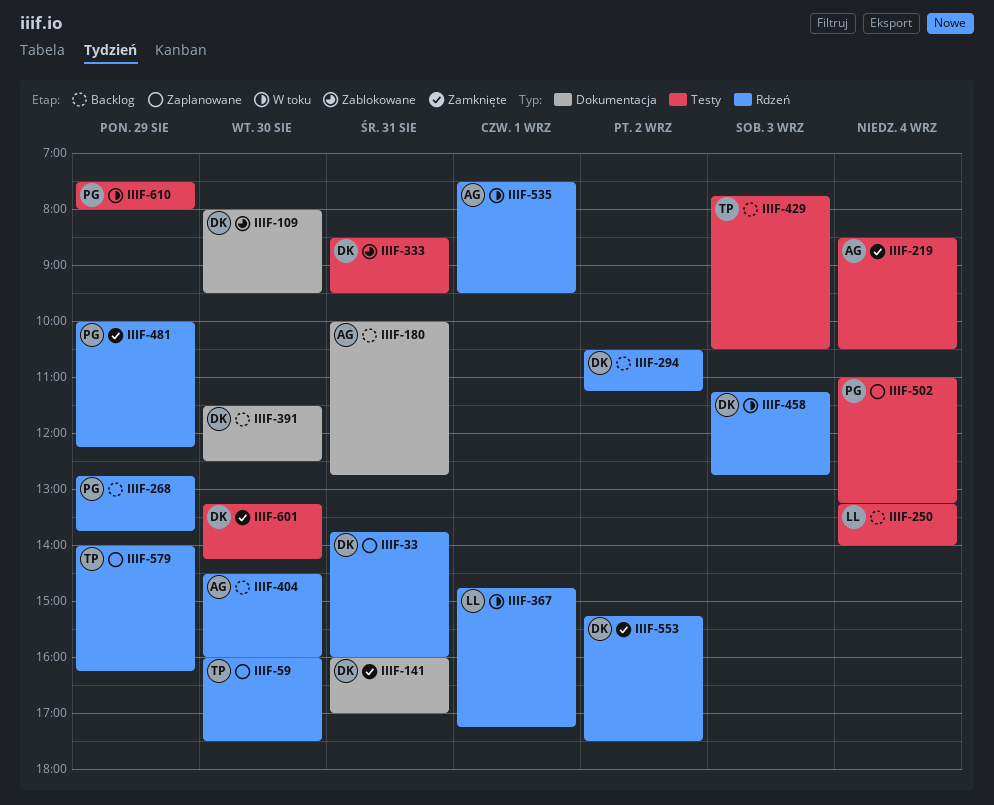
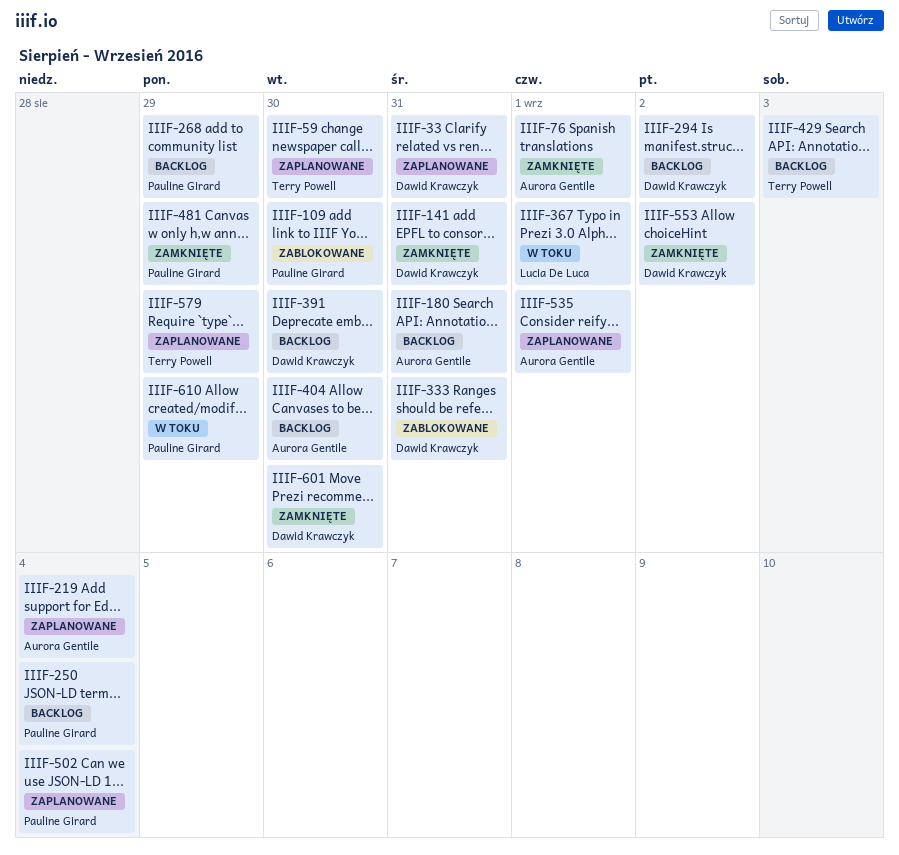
IIIF-76: none -> present
IIIF-109, owner: Dawid Krawczyk -> Pauline Girard
IIIF-219, status: Zamknięte -> Zaplanowane
IIIF-250, owner: Lucia De Luca -> Pauline Girard
IIIF-458: present -> none
IIIF-535, status: W toku -> Zaplanowane

